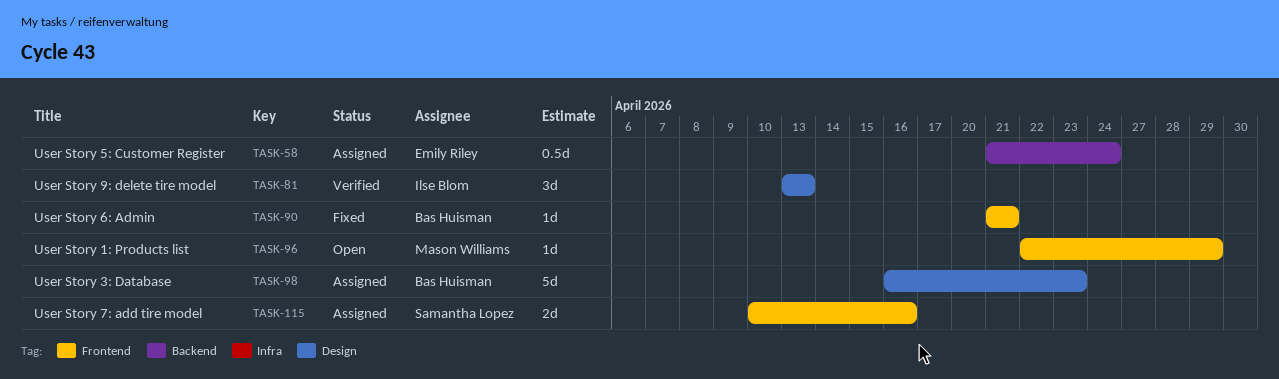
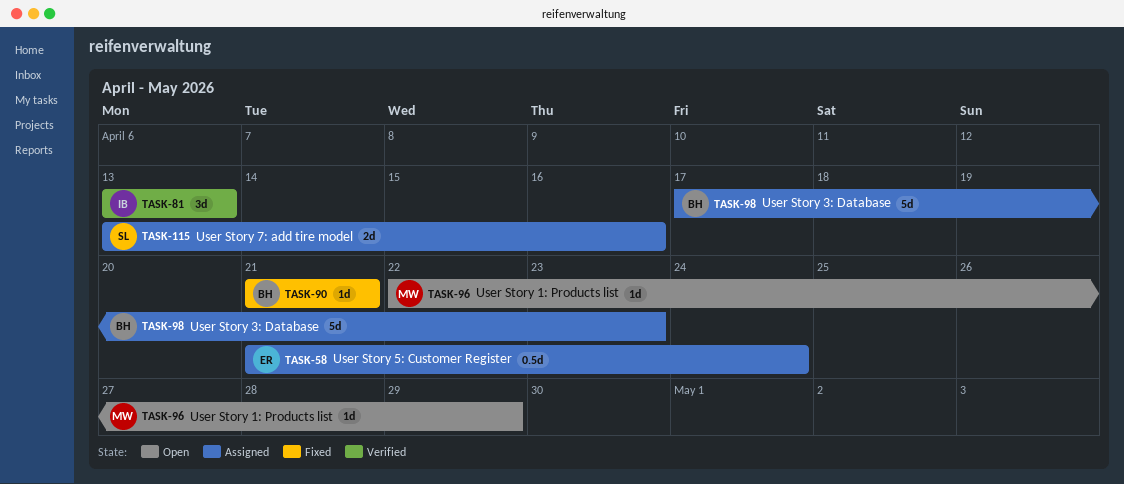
TASK-98, start: Apr 16 -> Apr 17
TASK-115, start: Apr 10 -> Apr 13

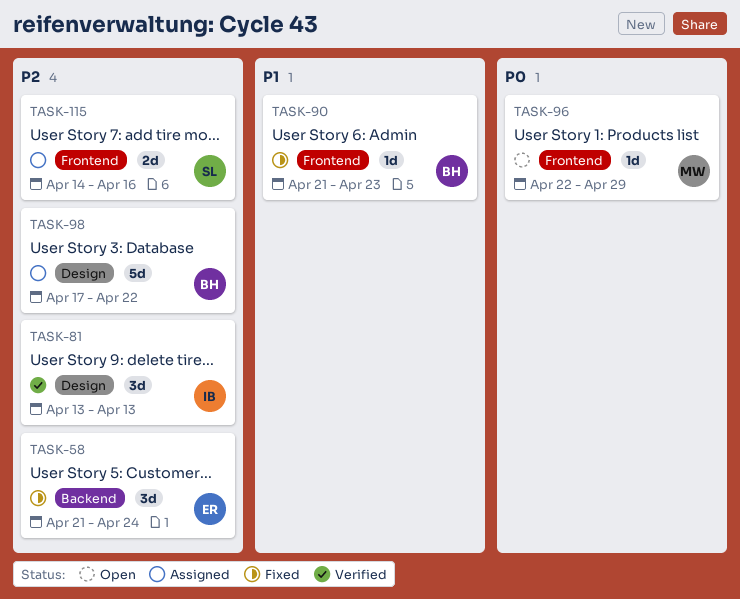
TASK-58, status: Assigned -> Fixed
TASK-58, estimate: 0.5d -> 3d
TASK-90, due: Apr 21 -> Apr 23
TASK-98, due: Apr 23 -> Apr 22
TASK-115, start: Apr 13 -> Apr 14

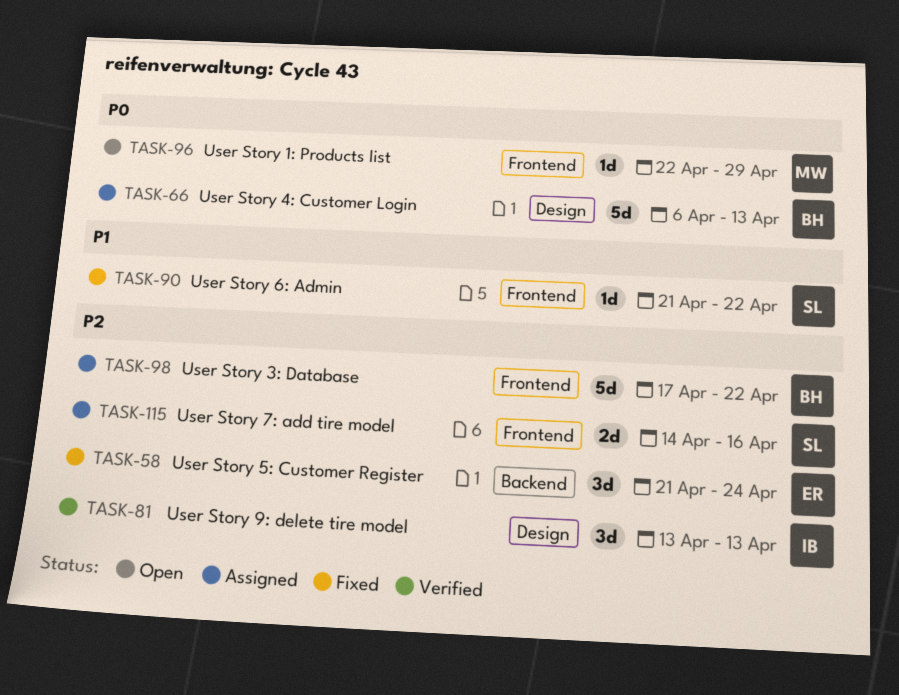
TASK-66: none -> present
TASK-90, owner: BH -> SL
TASK-90, due: Apr 23 -> Apr 22
TASK-98, label: Design -> Frontend

